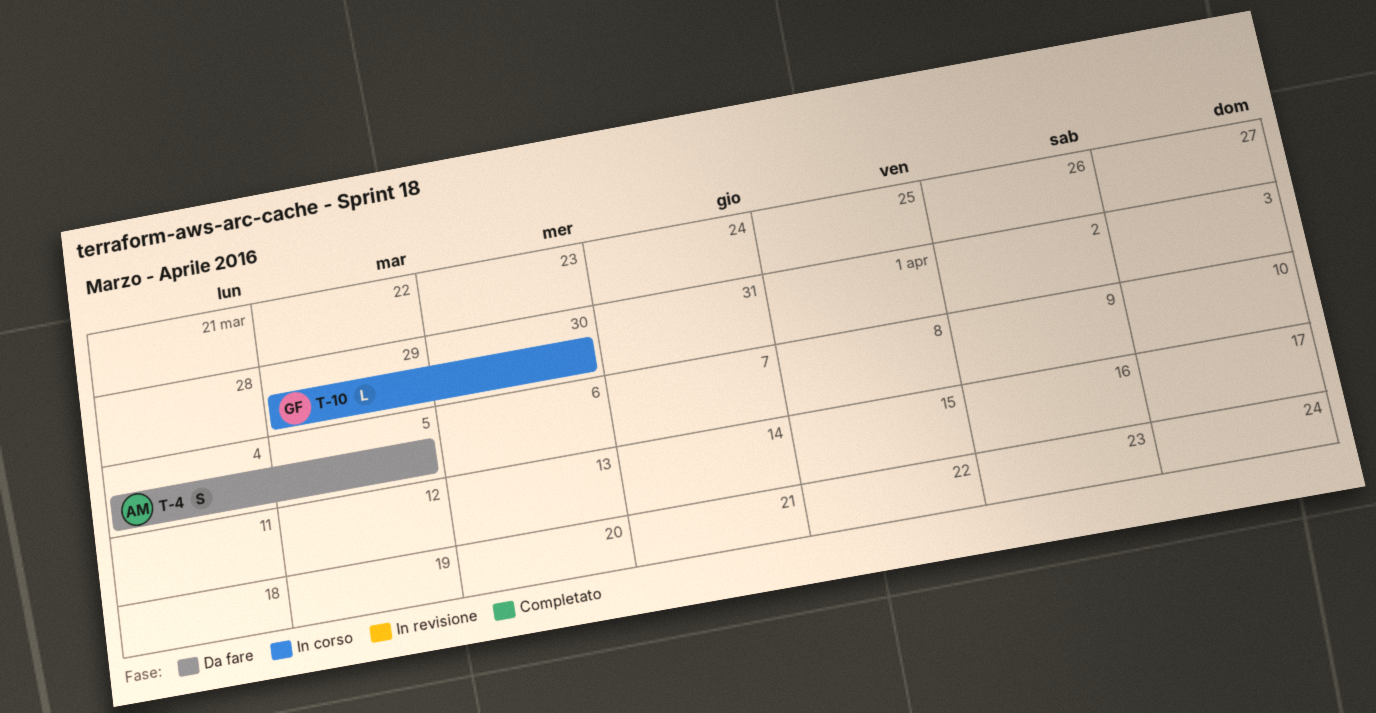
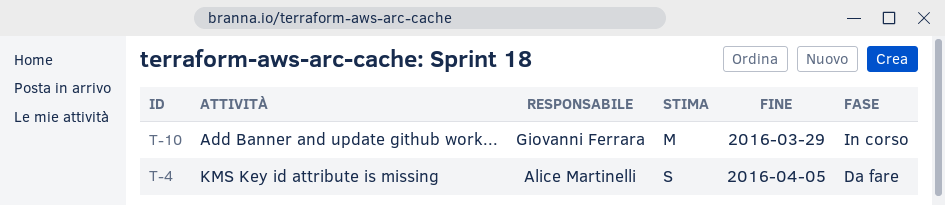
T-10, estimate: L -> M
T-10, due: Mar 30 -> Mar 29

